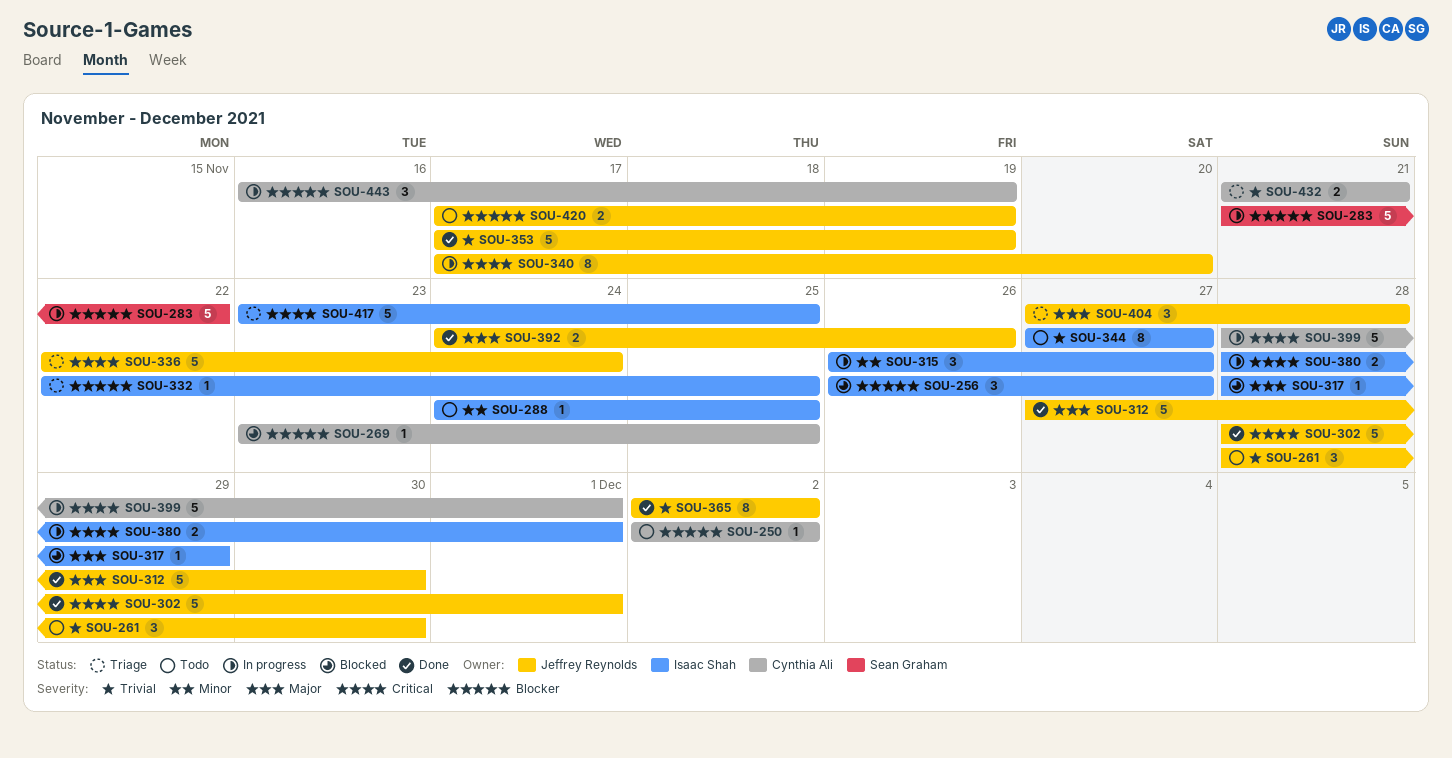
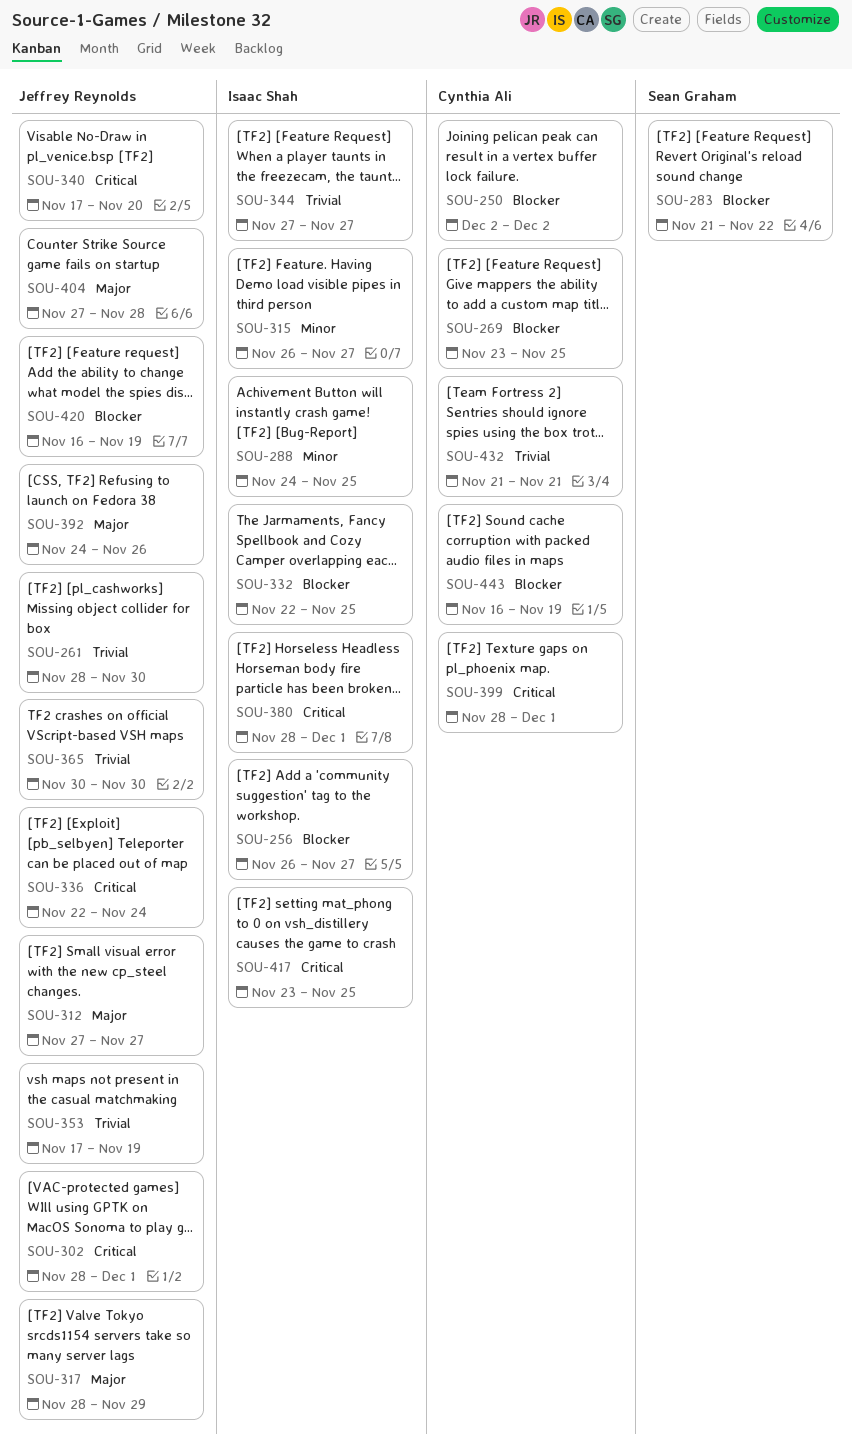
SOU-312, due: Nov 30 -> Nov 27
SOU-317, owner: Isaac Shah -> Jeffrey Reynolds
SOU-365, start: Dec 2 -> Nov 30
SOU-365, due: Dec 2 -> Nov 30
SOU-420, start: Nov 17 -> Nov 16

